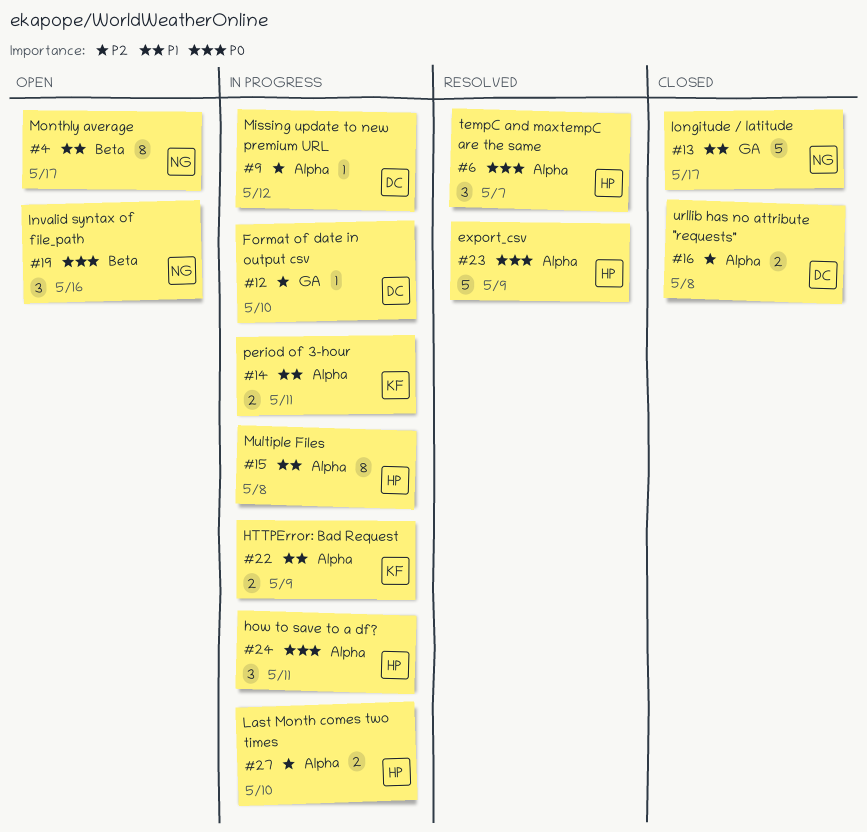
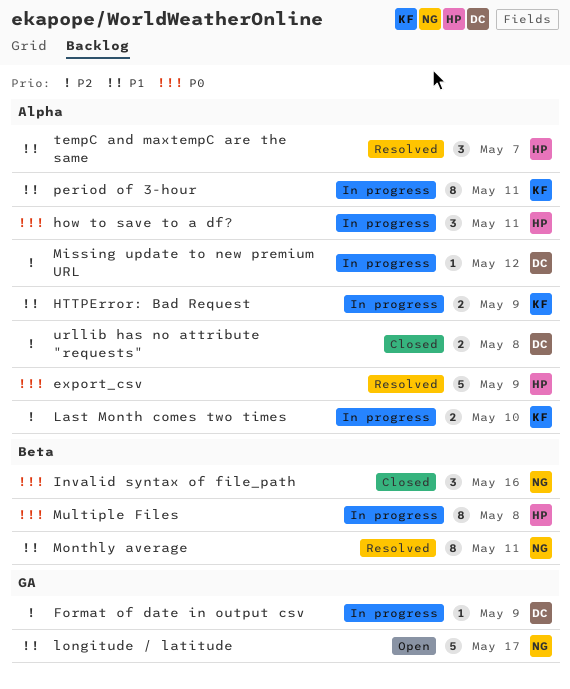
Format of date in output csv, due: May 10 -> May 9
Invalid syntax of file_path, status: Open -> Closed
Last Month comes two times, owner: HP -> KF
longitude / latitude, status: Closed -> Open
Monthly average, status: Open -> Resolved
Monthly average, due: May 17 -> May 11
Multiple Files, priority: P1 -> P0
Multiple Files, label: Alpha -> Beta
period of 3-hour, estimate: 2 -> 8
tempC and maxtempC are the same, priority: P0 -> P1

